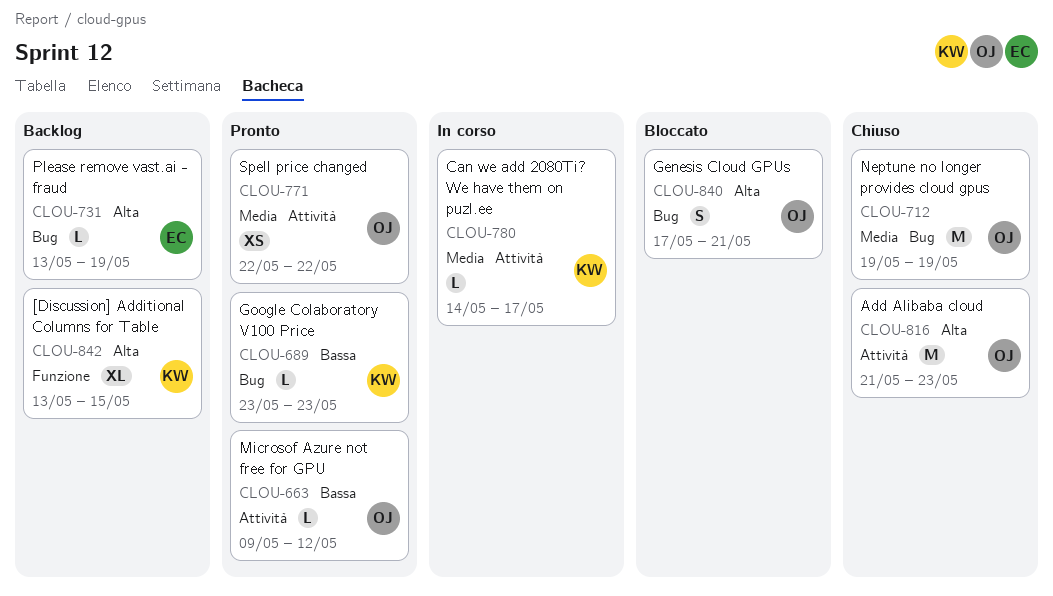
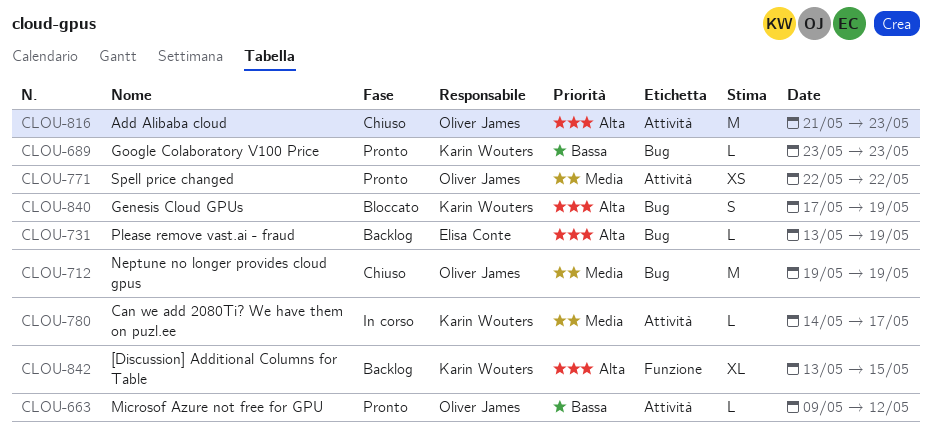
CLOU-840, owner: Oliver James -> Karin Wouters
CLOU-840, due: May 21 -> May 19

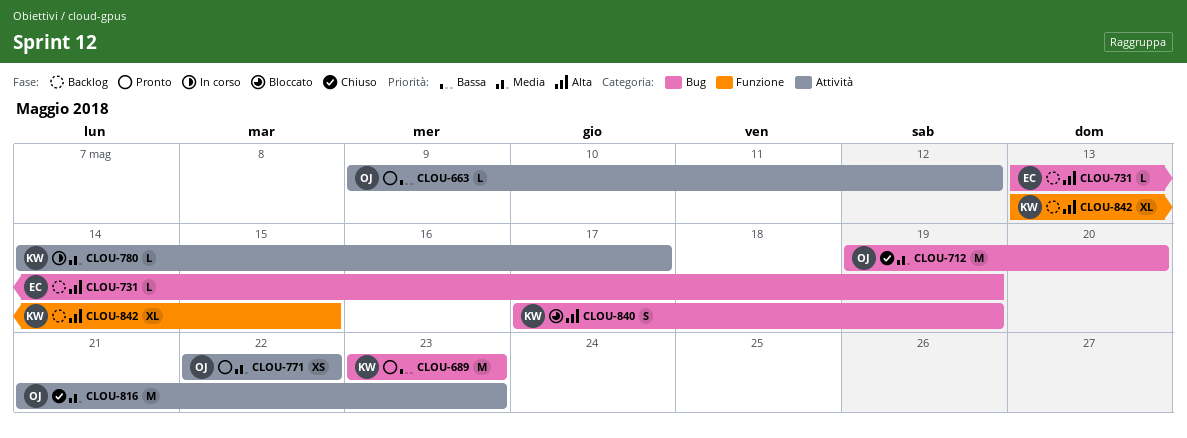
CLOU-689, estimate: L -> M
CLOU-712, due: May 19 -> May 20
CLOU-816, priority: Alta -> Media

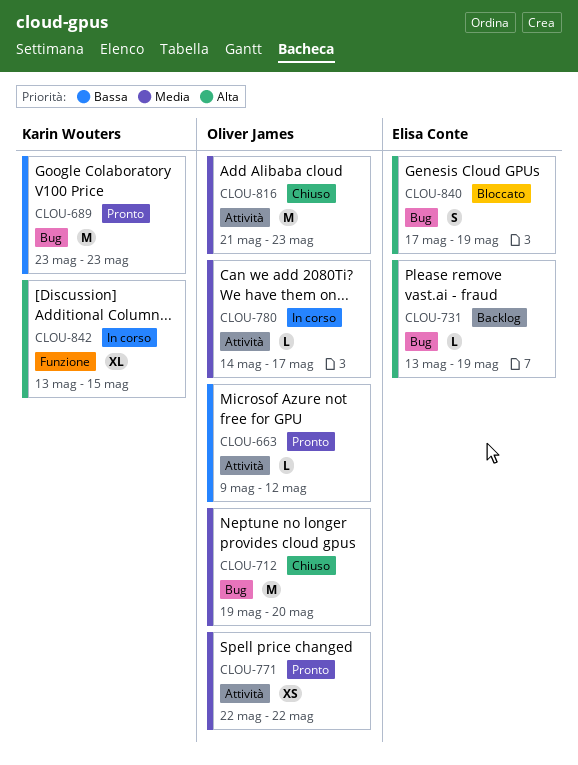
CLOU-780, owner: Karin Wouters -> Oliver James
CLOU-840, owner: Karin Wouters -> Elisa Conte
CLOU-842, status: Backlog -> In corso

